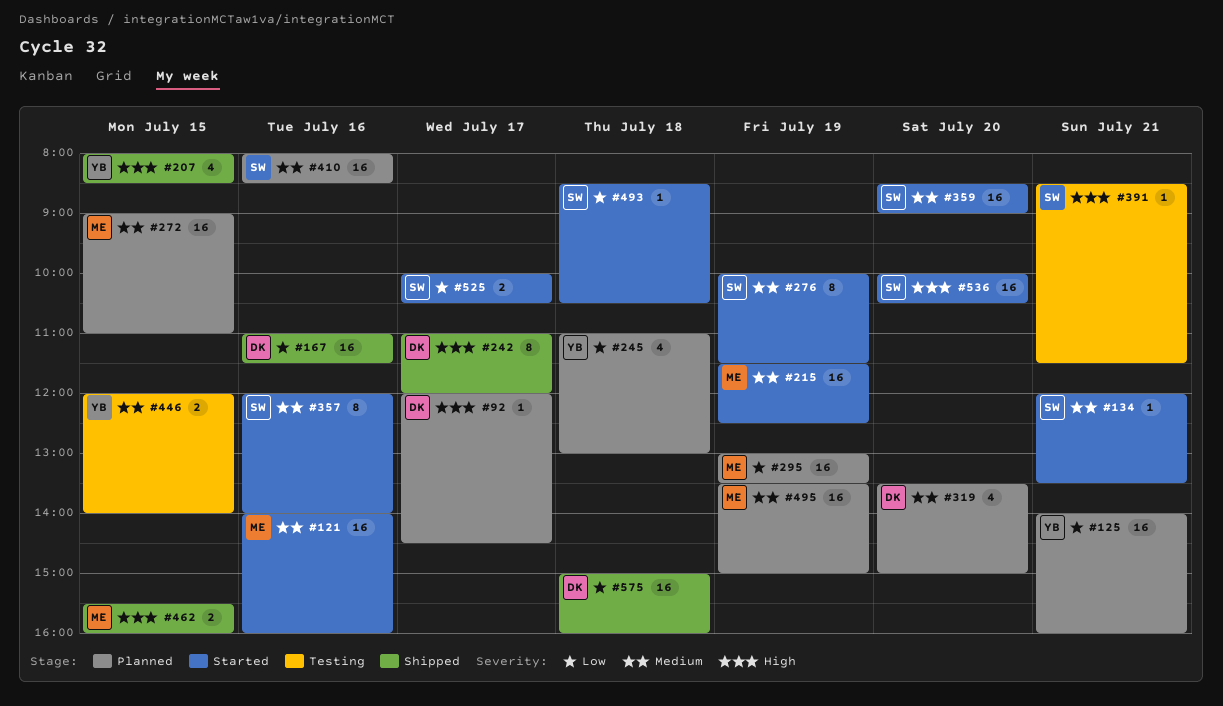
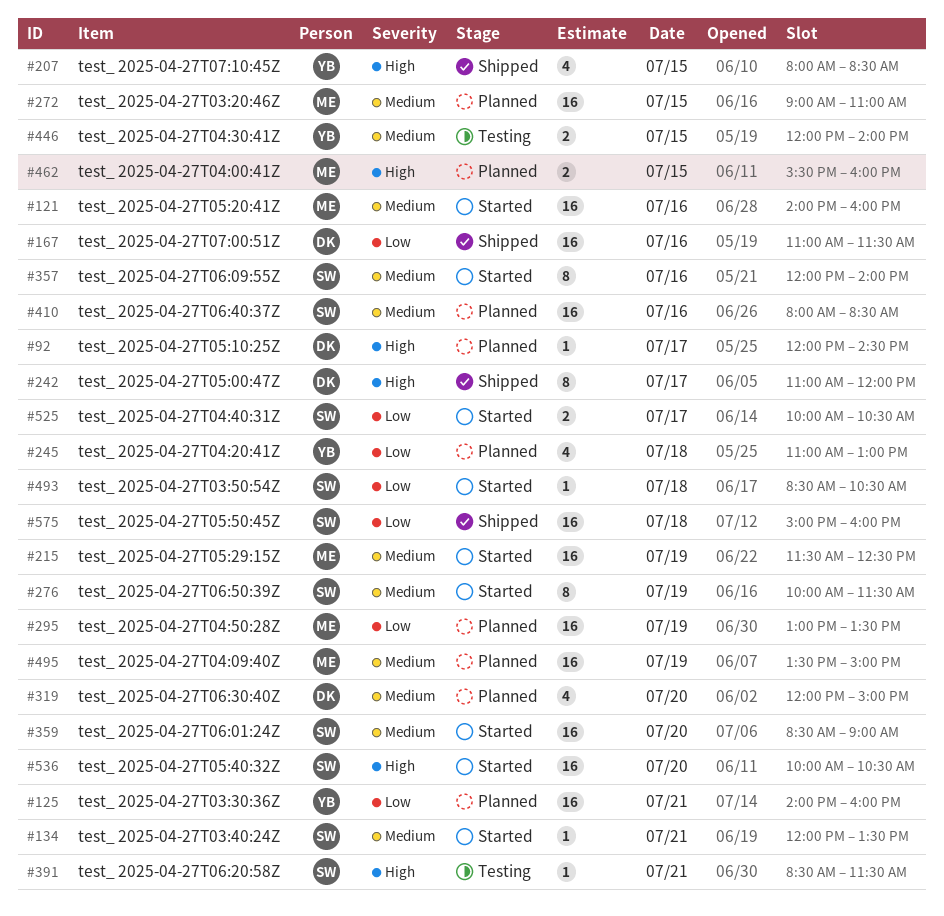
#319, begins: 13:30 -> 12:00
#462, status: Shipped -> Planned
#575, owner: DK -> SW

